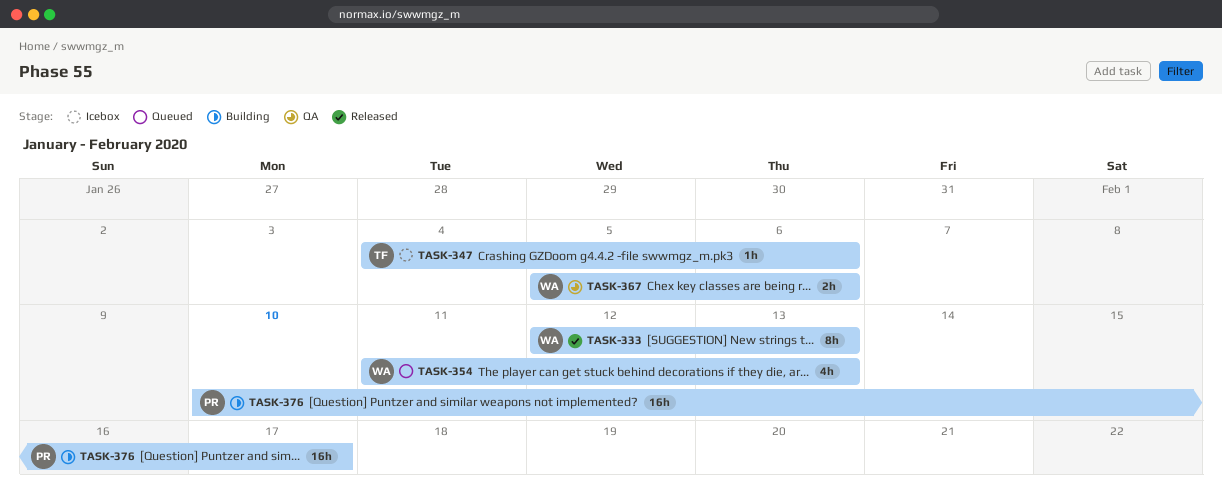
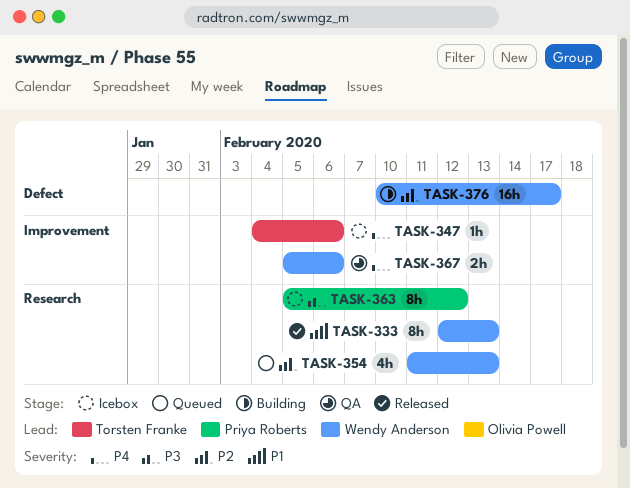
TASK-363: none -> present
TASK-376, owner: Priya Roberts -> Wendy Anderson

